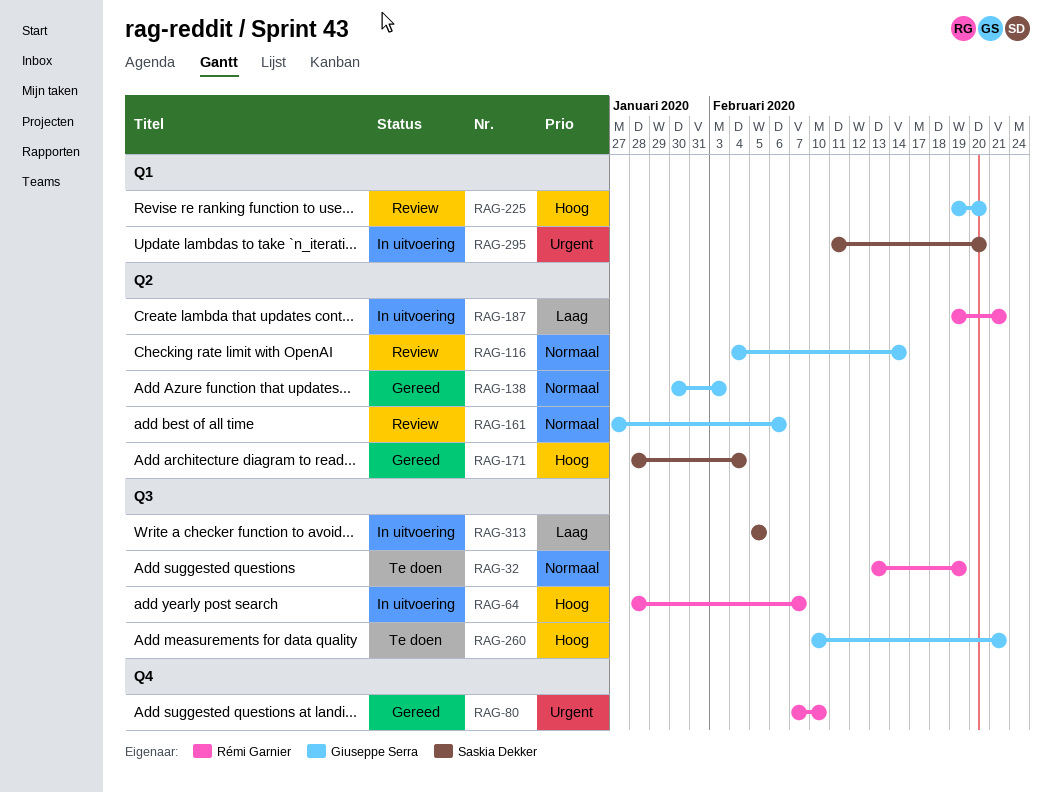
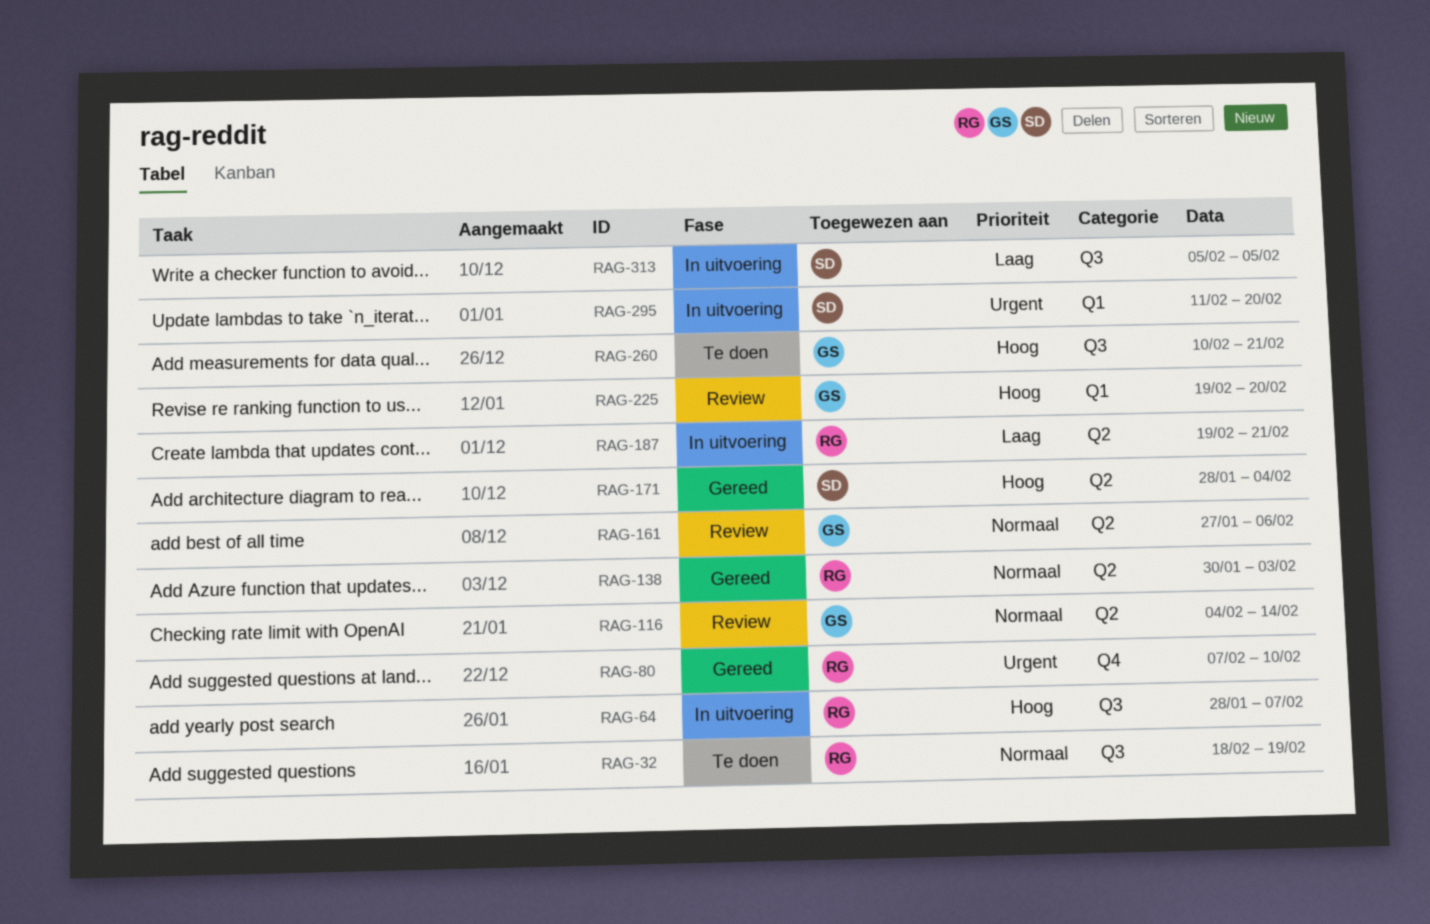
RAG-32, start: Feb 13 -> Feb 18
RAG-138, owner: Giuseppe Serra -> Rémi Garnier

